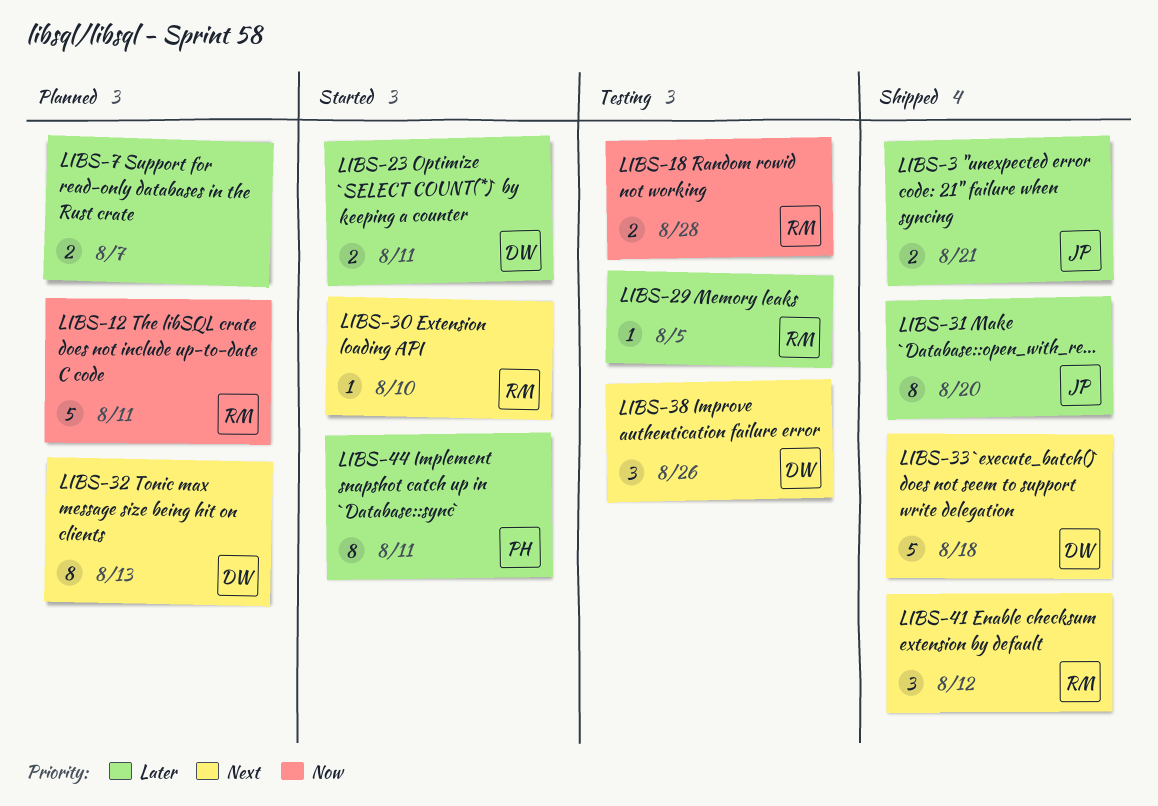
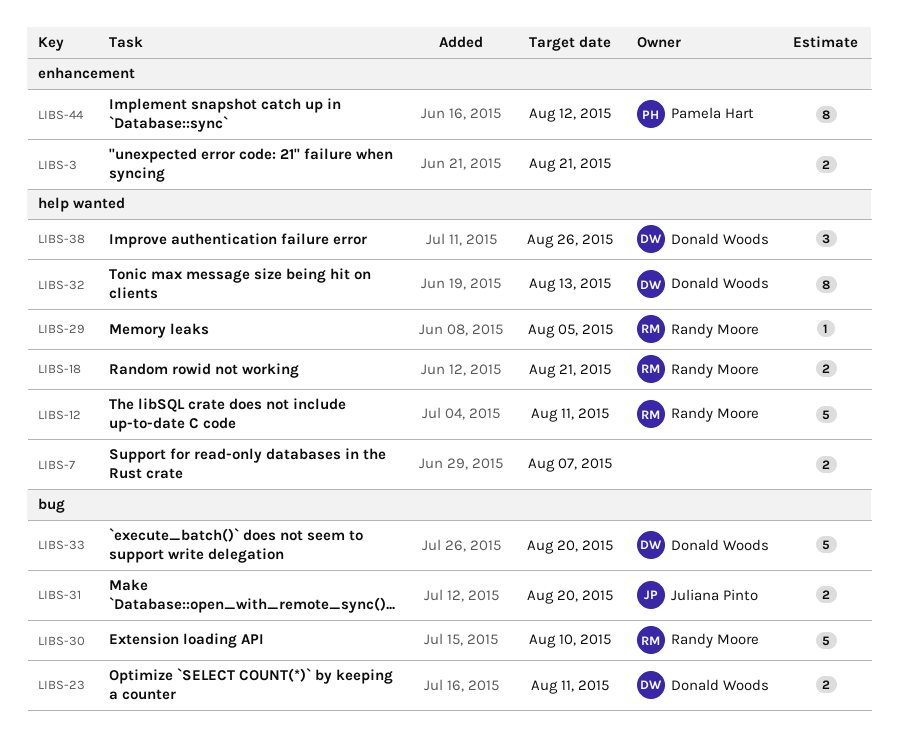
LIBS-3, owner: Juliana Pinto -> none
LIBS-18, due: Aug 28 -> Aug 21
LIBS-30, estimate: 1 -> 5
LIBS-31, estimate: 8 -> 2
LIBS-33, due: Aug 18 -> Aug 20
LIBS-41: present -> none
LIBS-44, due: Aug 11 -> Aug 12

